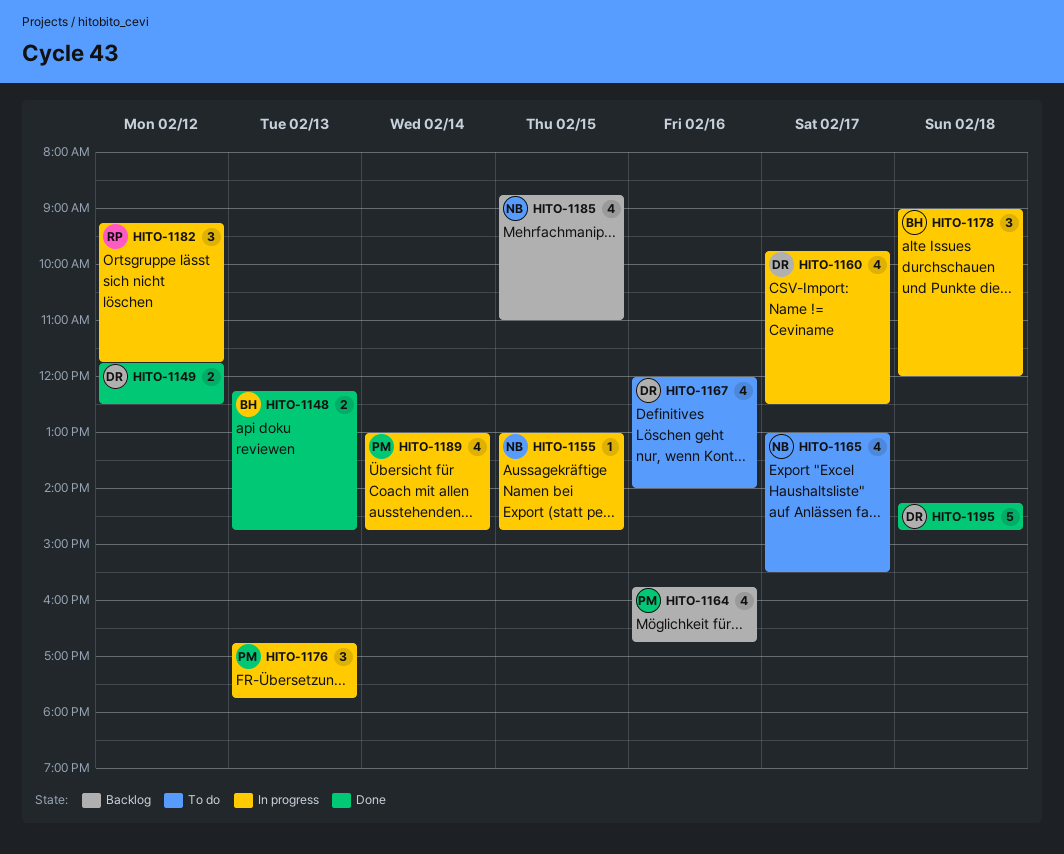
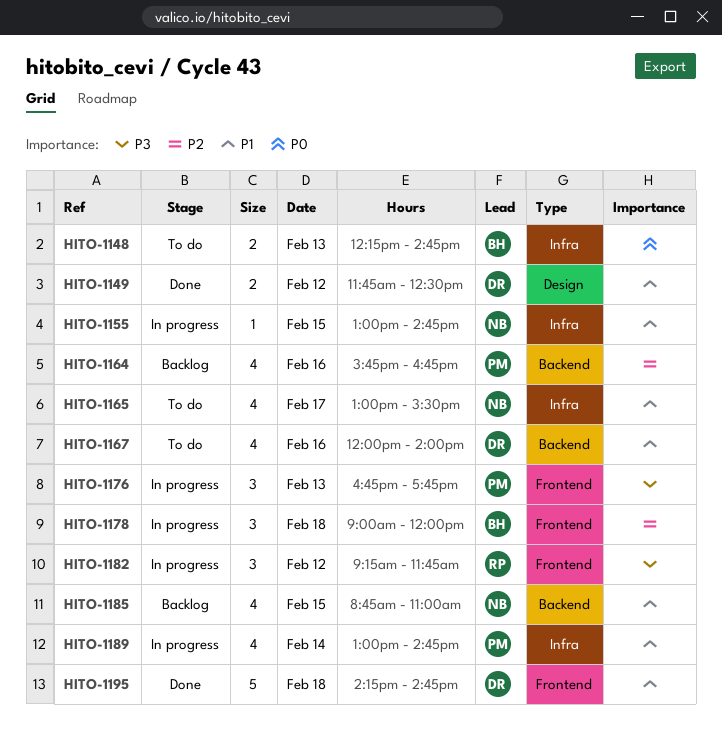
HITO-1148, status: Done -> To do
HITO-1160: present -> none

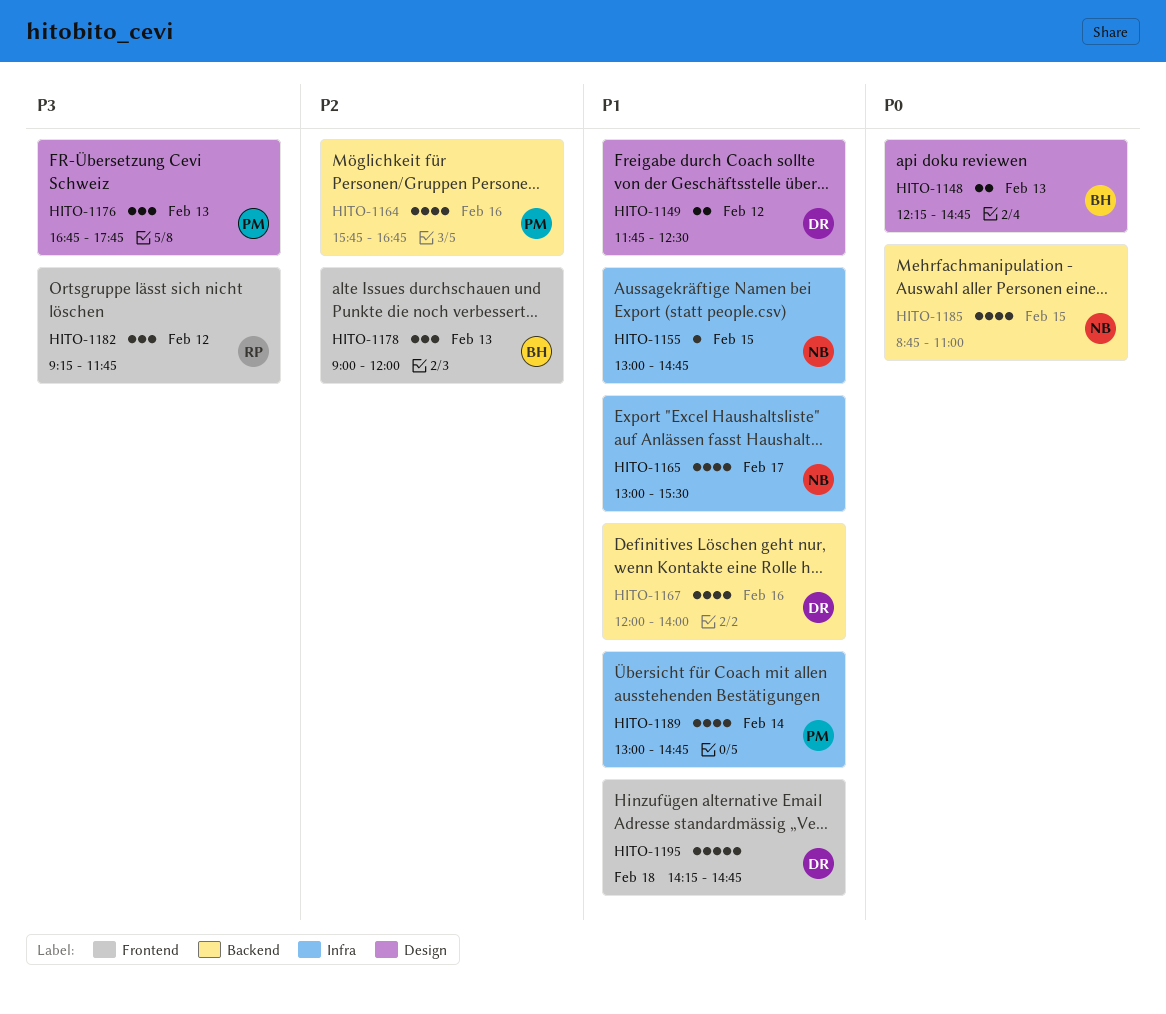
HITO-1148, label: Infra -> Design
HITO-1176, label: Frontend -> Design
HITO-1178, day: Feb 18 -> Feb 13
HITO-1185, priority: P1 -> P0

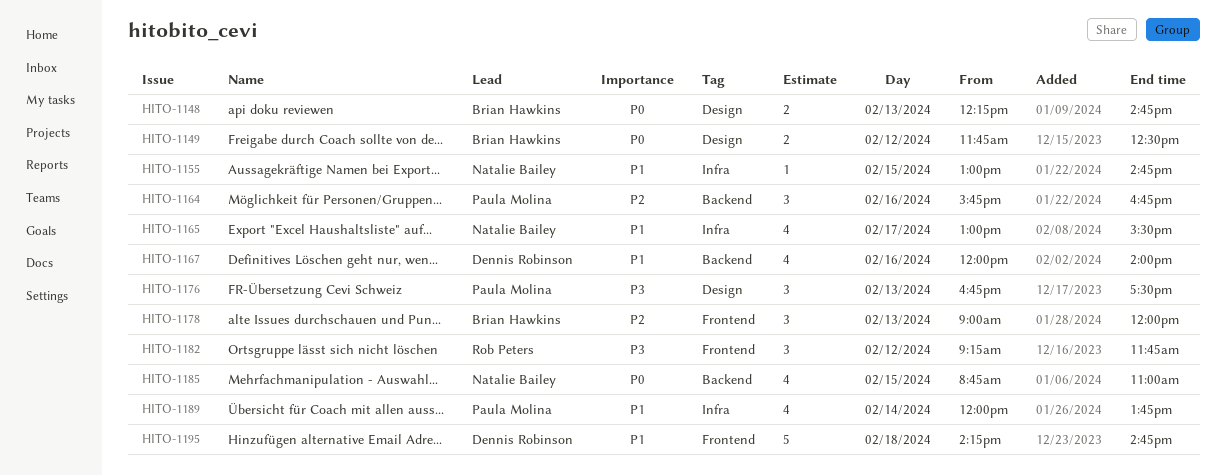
HITO-1149, owner: Dennis Robinson -> Brian Hawkins
HITO-1149, priority: P1 -> P0
HITO-1164, estimate: 4 -> 3
HITO-1176, ends: 17:45 -> 17:30
HITO-1189, begins: 13:00 -> 12:00
HITO-1189, ends: 14:45 -> 13:45

